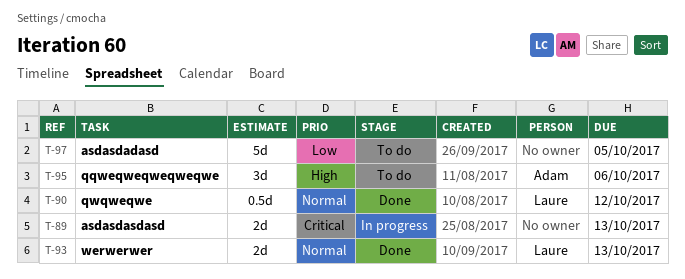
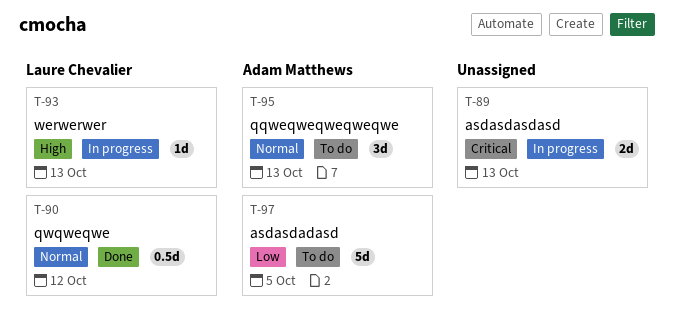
T-93, status: Done -> In progress
T-93, priority: Normal -> High
T-93, estimate: 2d -> 1d
T-95, priority: High -> Normal
T-95, due: Oct 6 -> Oct 13
T-97, owner: none -> Adam Matthews

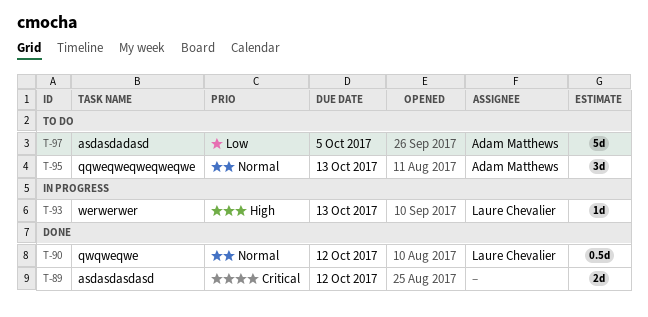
T-89, status: In progress -> Done
T-89, due: Oct 13 -> Oct 12

